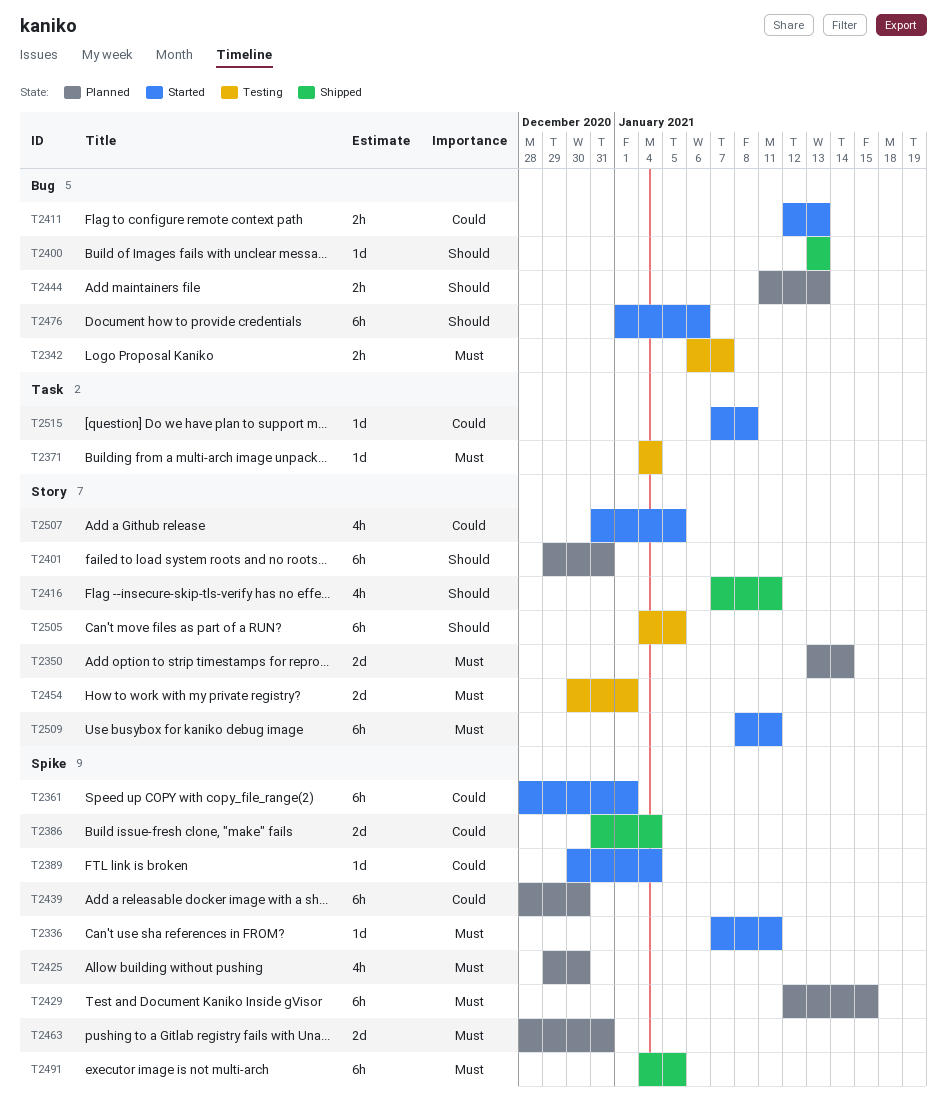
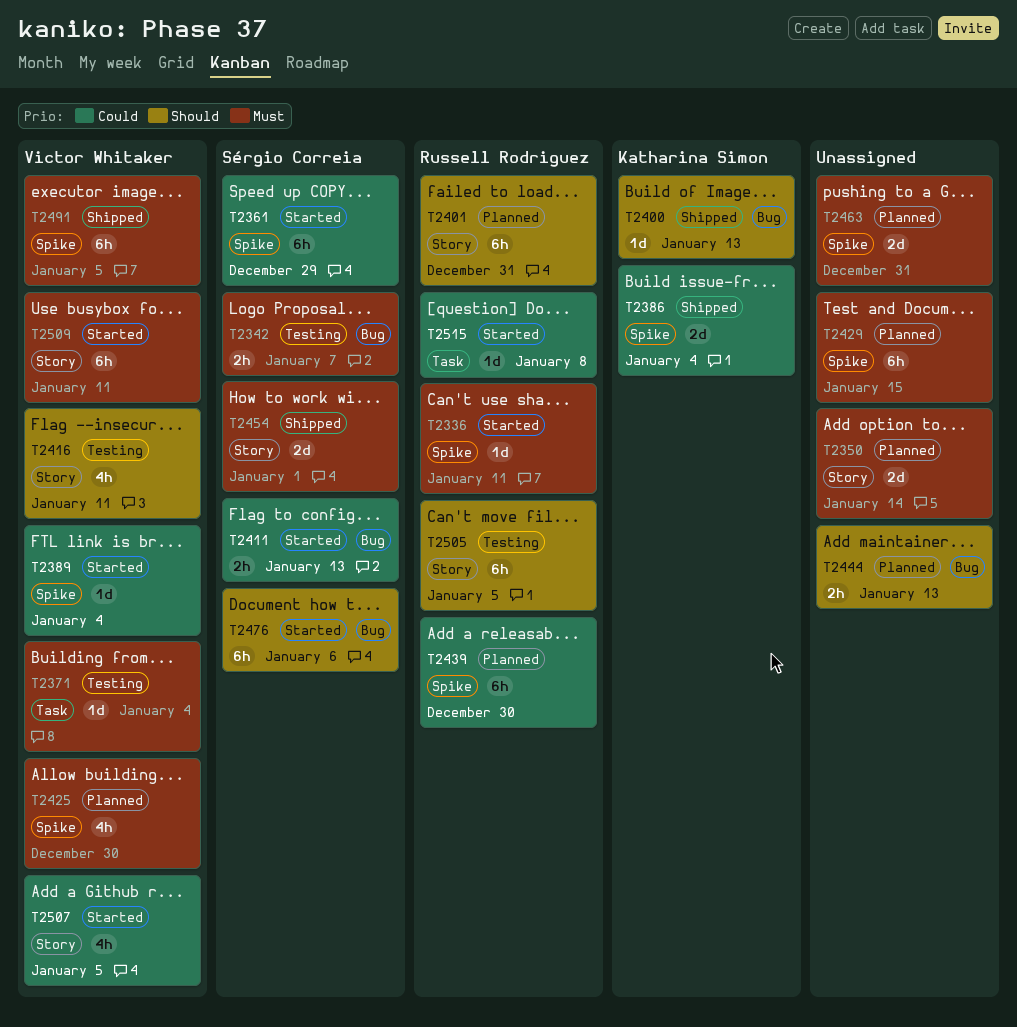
T2361, due: Jan 1 -> Dec 29
T2416, status: Shipped -> Testing
T2454, status: Testing -> Shipped

